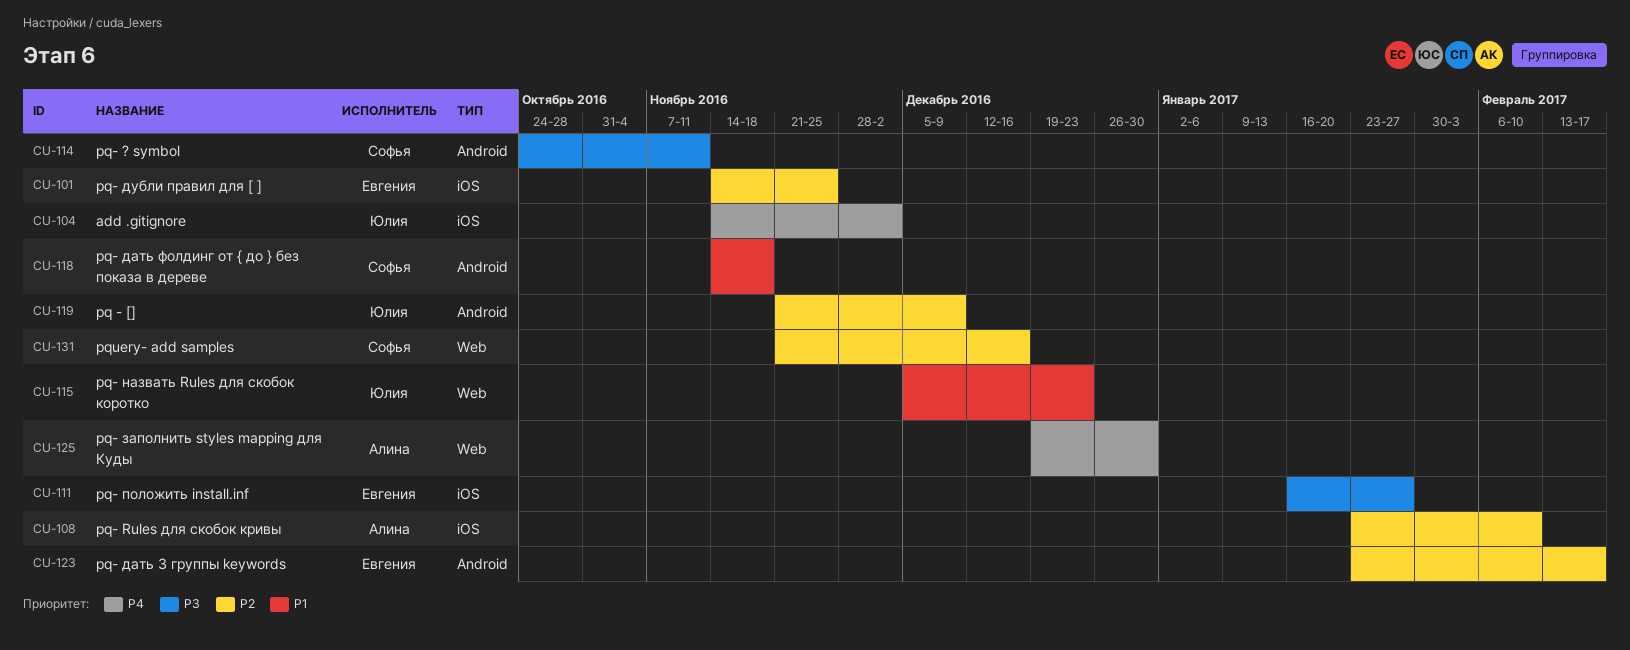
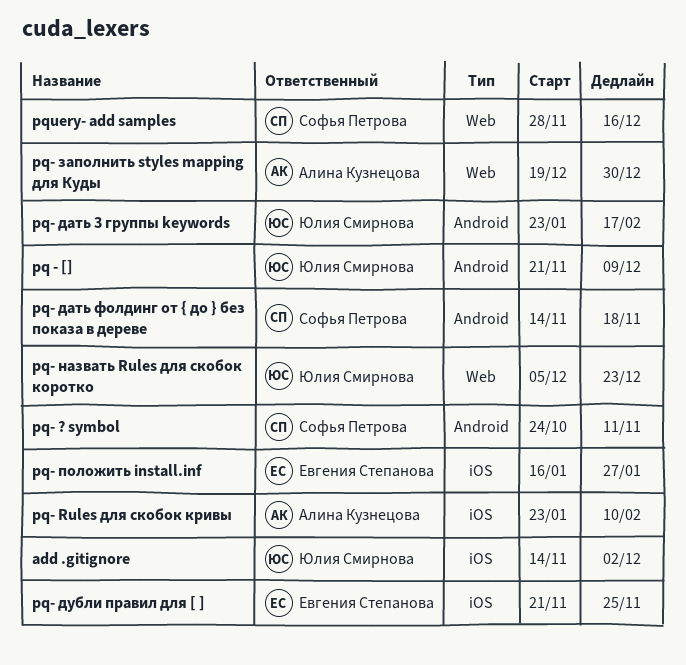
pq- дать 3 группы keywords, owner: Евгения Степанова -> Юлия Смирнова
pq- дубли правил для [ ], start: Nov 14 -> Nov 21
pquery- add samples, start: Nov 21 -> Nov 28

